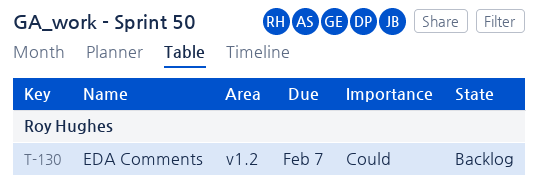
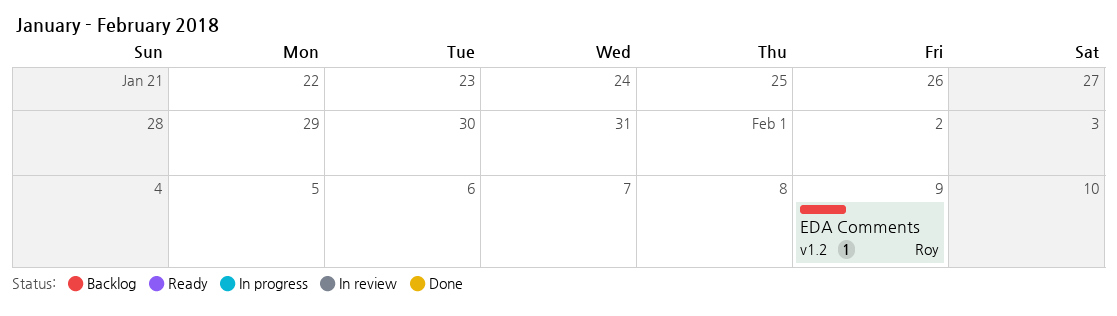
EDA Comments, due: Feb 7 -> Feb 9

